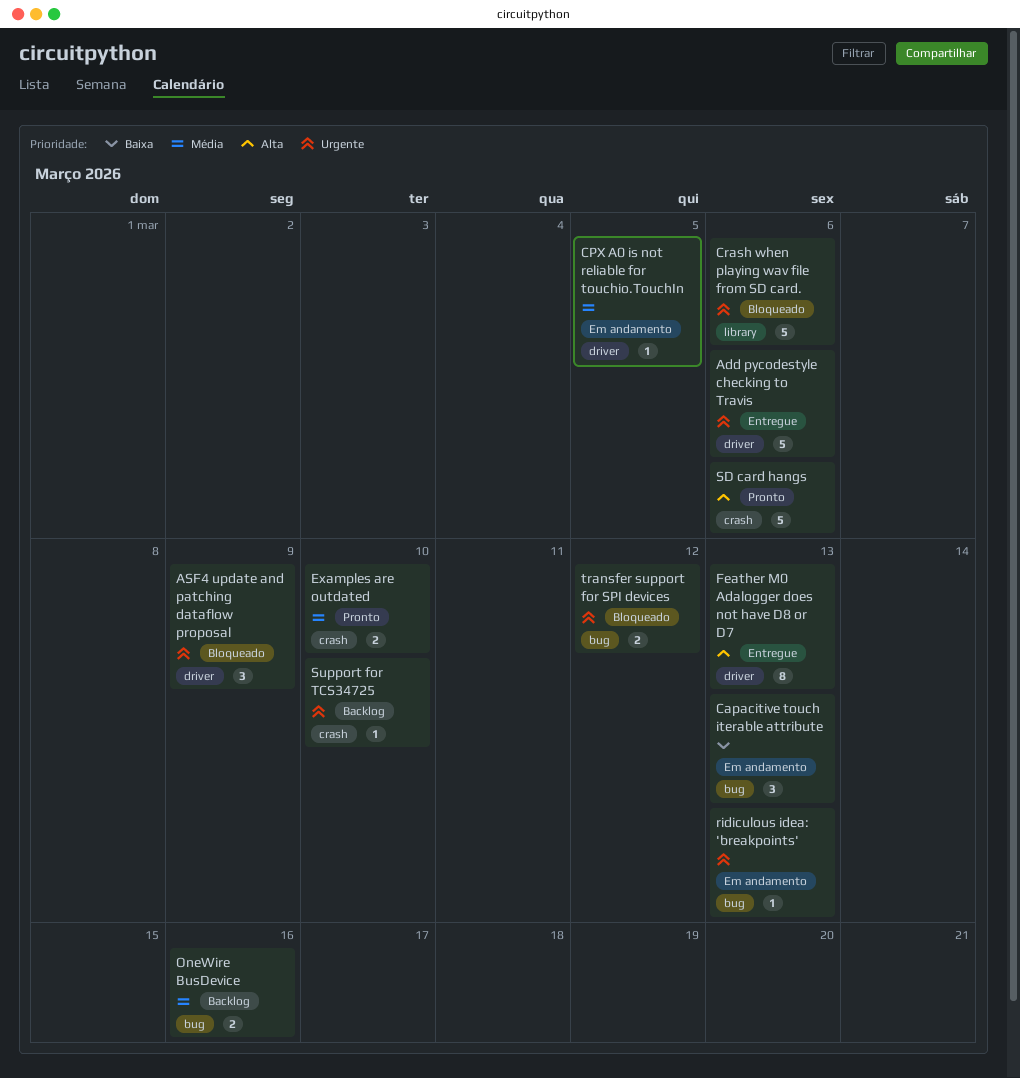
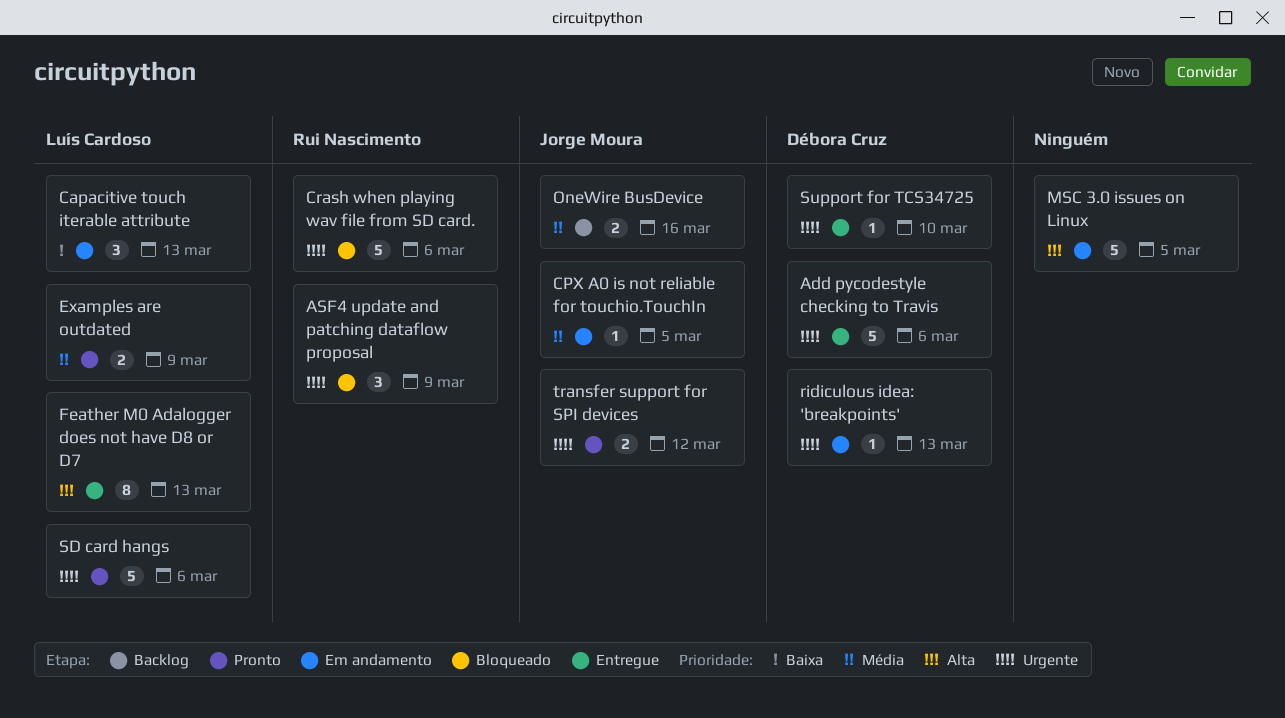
Examples are outdated, due: Mar 10 -> Mar 9
MSC 3.0 issues on Linux: none -> present
SD card hangs, priority: Alta -> Urgente
Support for TCS34725, status: Backlog -> Entregue
transfer support for SPI devices, status: Bloqueado -> Pronto

